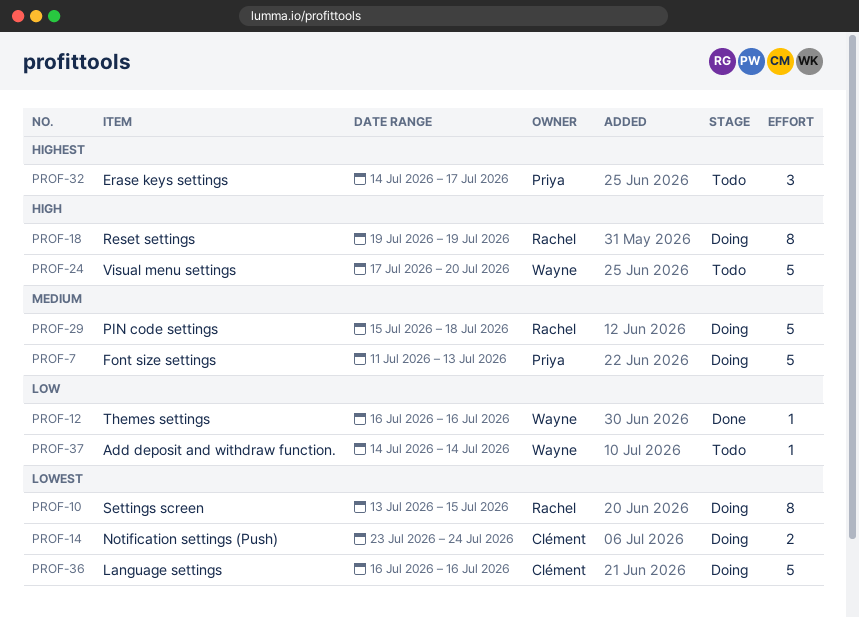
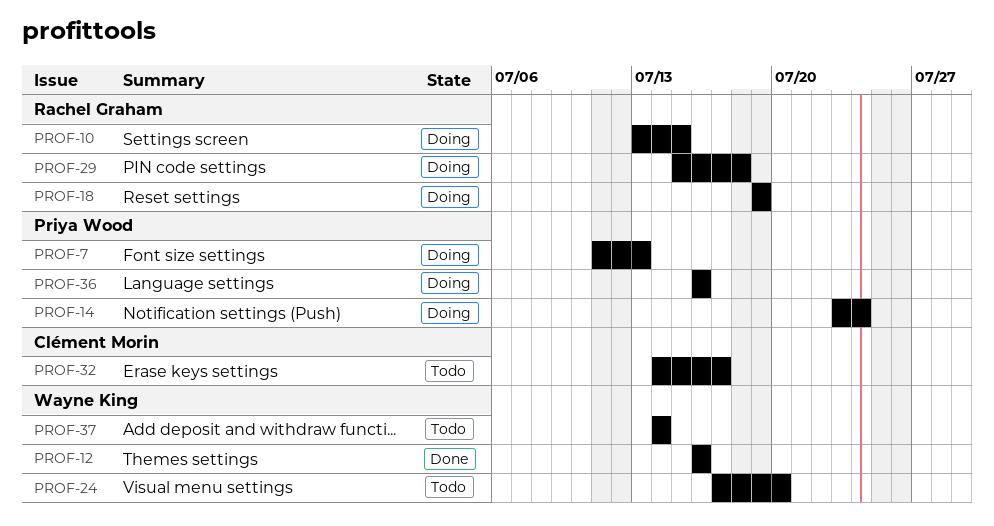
PROF-14, owner: Clément Morin -> Priya Wood
PROF-32, owner: Priya Wood -> Clément Morin
PROF-36, owner: Clément Morin -> Priya Wood

